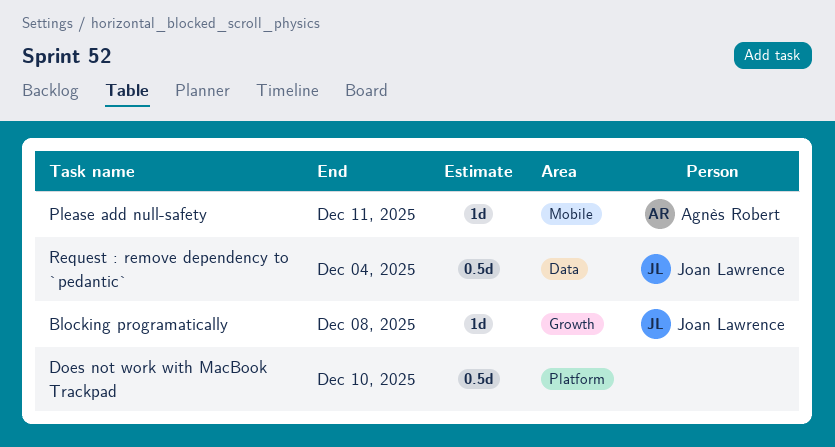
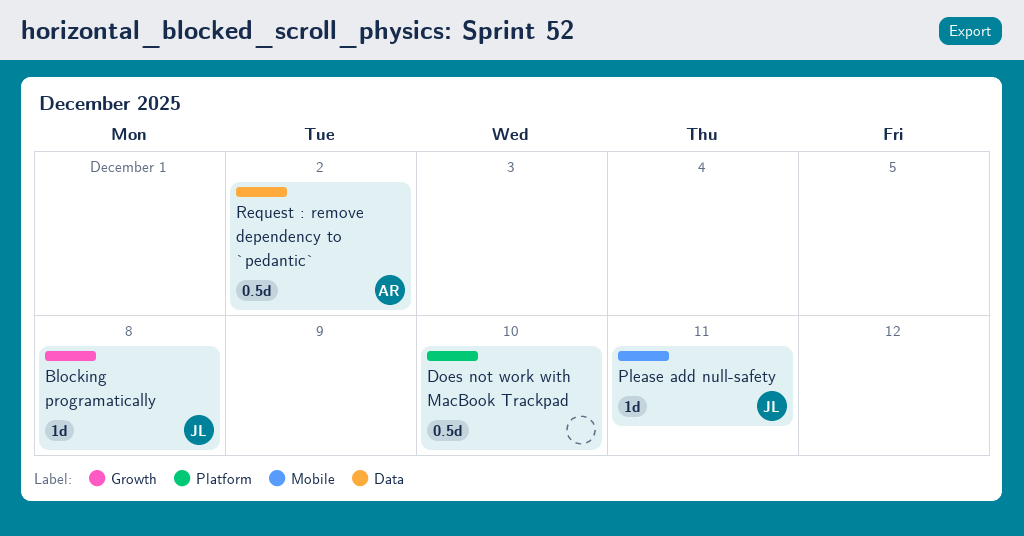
Please add null-safety, owner: Agnès Robert -> Joan Lawrence
Request : remove dependency to `pedantic`, owner: Joan Lawrence -> Agnès Robert
Request : remove dependency to `pedantic`, due: Dec 4 -> Dec 2

